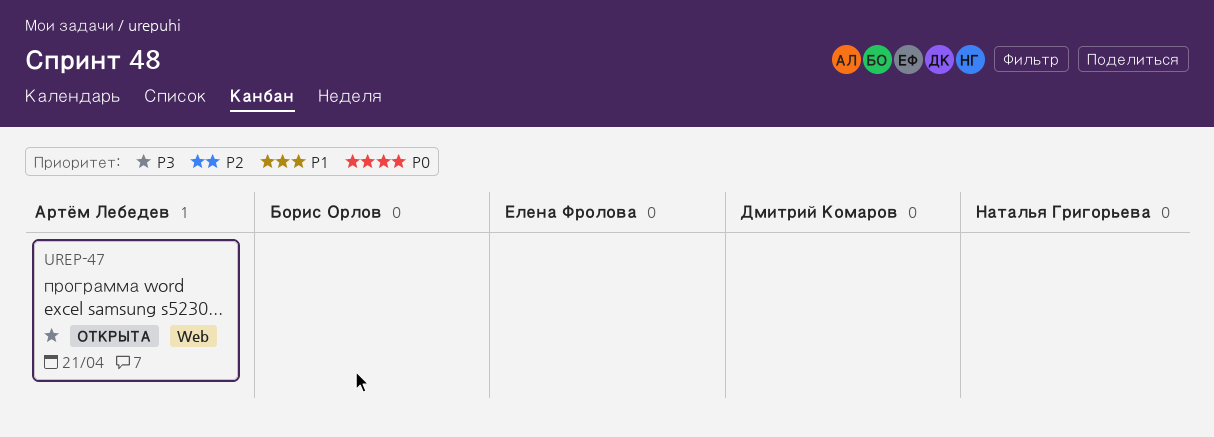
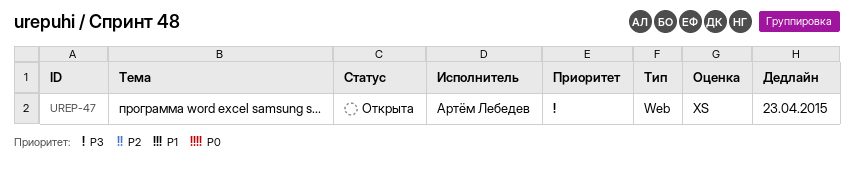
UREP-47, due: Apr 21 -> Apr 23

